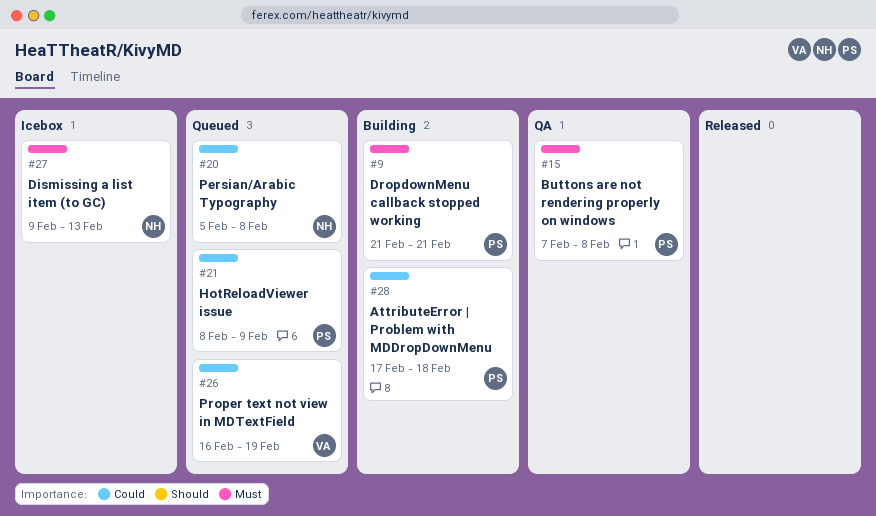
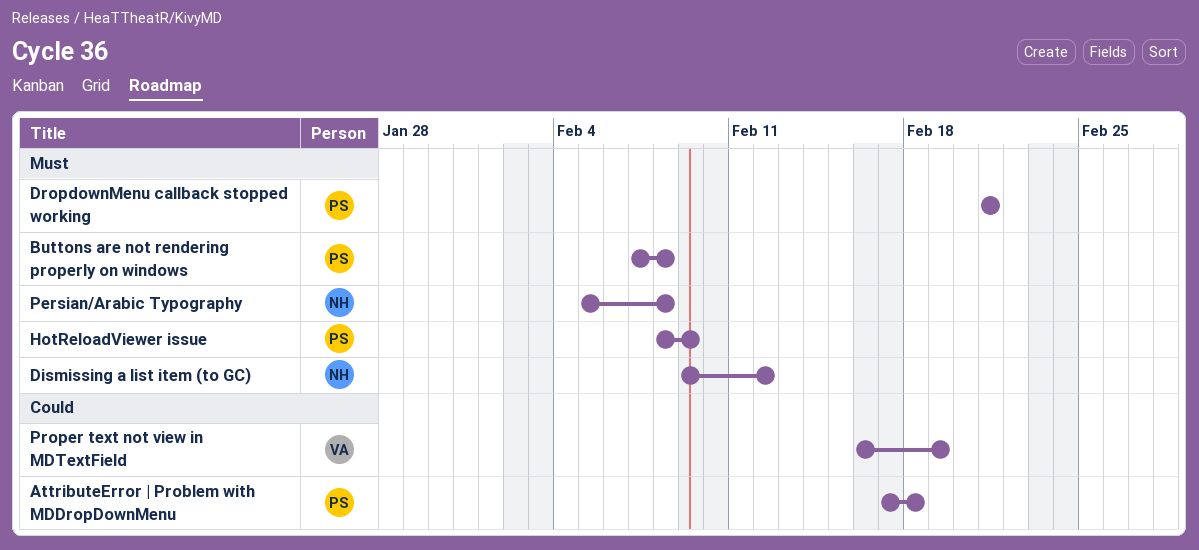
Dismissing a list item (to GC), due: Feb 13 -> Feb 12
HotReloadViewer issue, priority: Could -> Must
Persian/Arabic Typography, priority: Could -> Must

